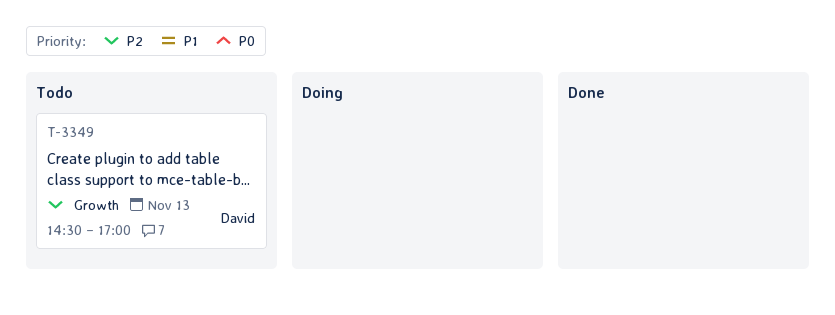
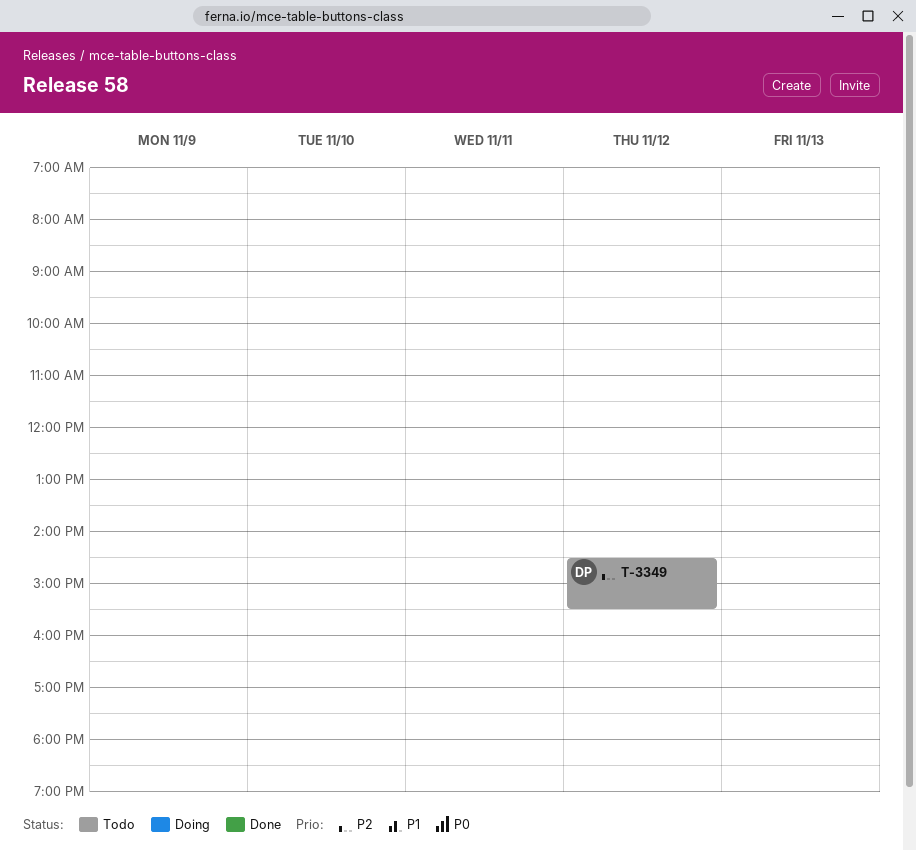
T-3349, day: Nov 13 -> Nov 12
T-3349, ends: 17:00 -> 15:30

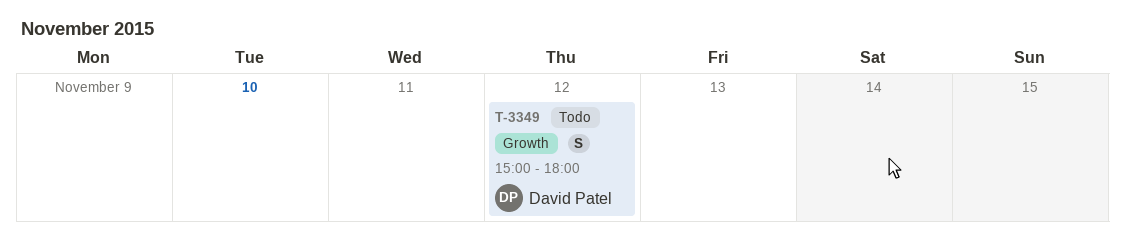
T-3349, begins: 14:30 -> 15:00
T-3349, ends: 15:30 -> 18:00

